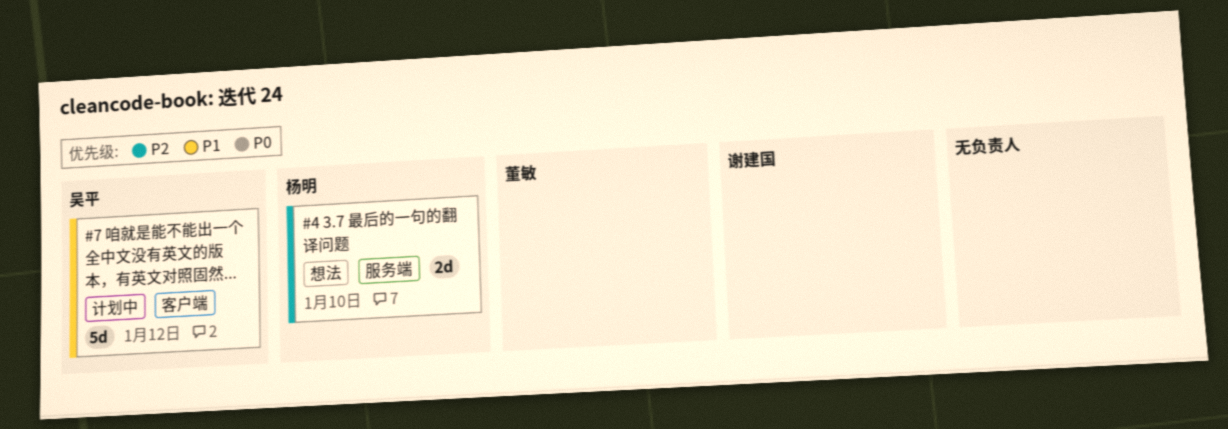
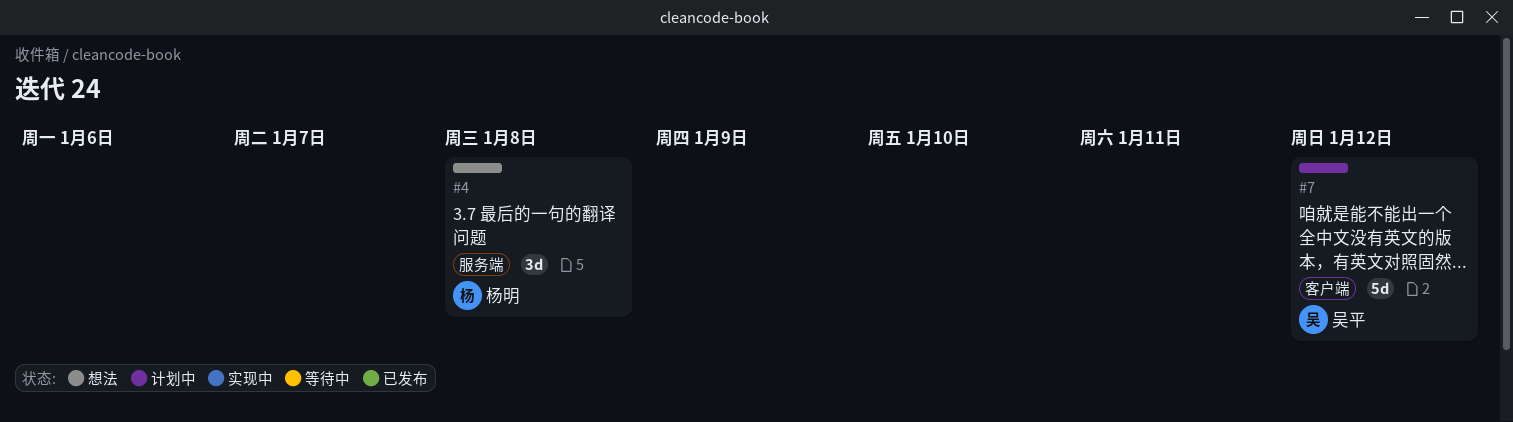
#4, estimate: 2d -> 3d
#4, due: Jan 10 -> Jan 8

